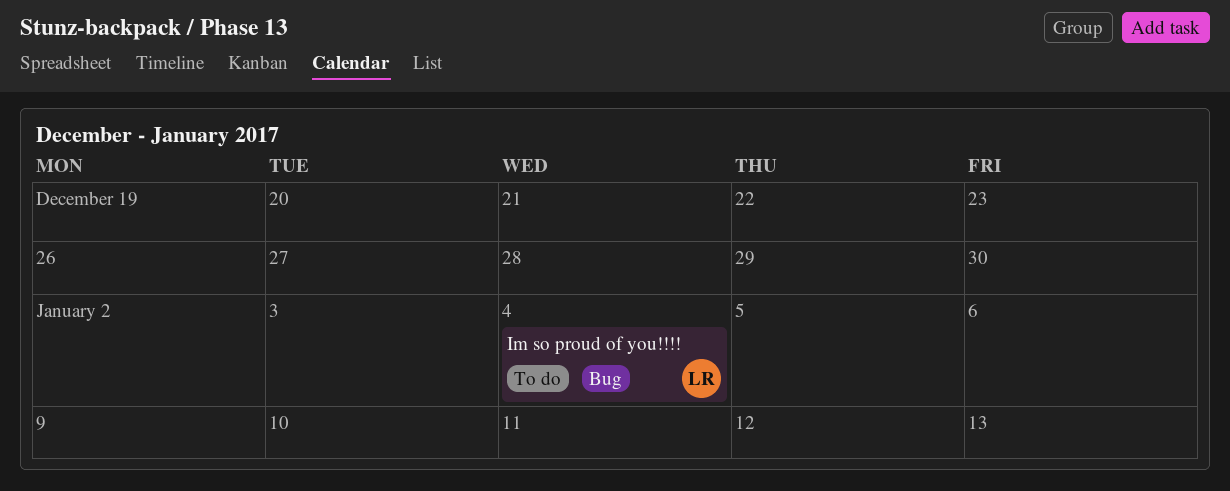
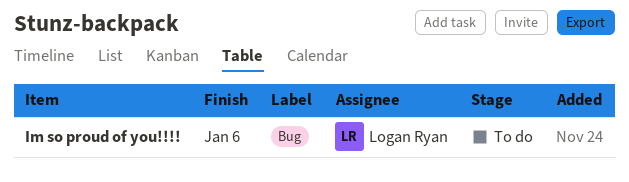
Im so proud of you!!!!, due: Jan 4 -> Jan 6

